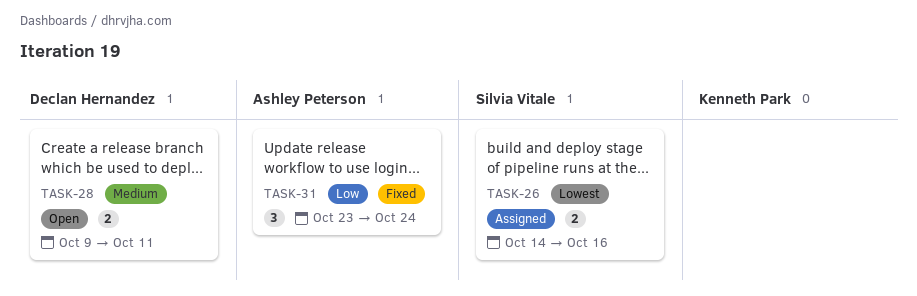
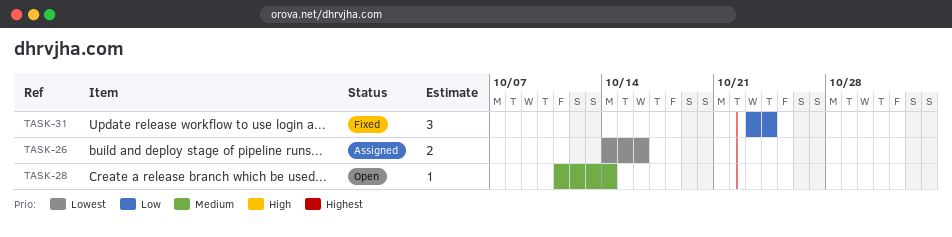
TASK-28, estimate: 2 -> 1
TASK-28, start: Oct 9 -> Oct 11
TASK-28, due: Oct 11 -> Oct 14

